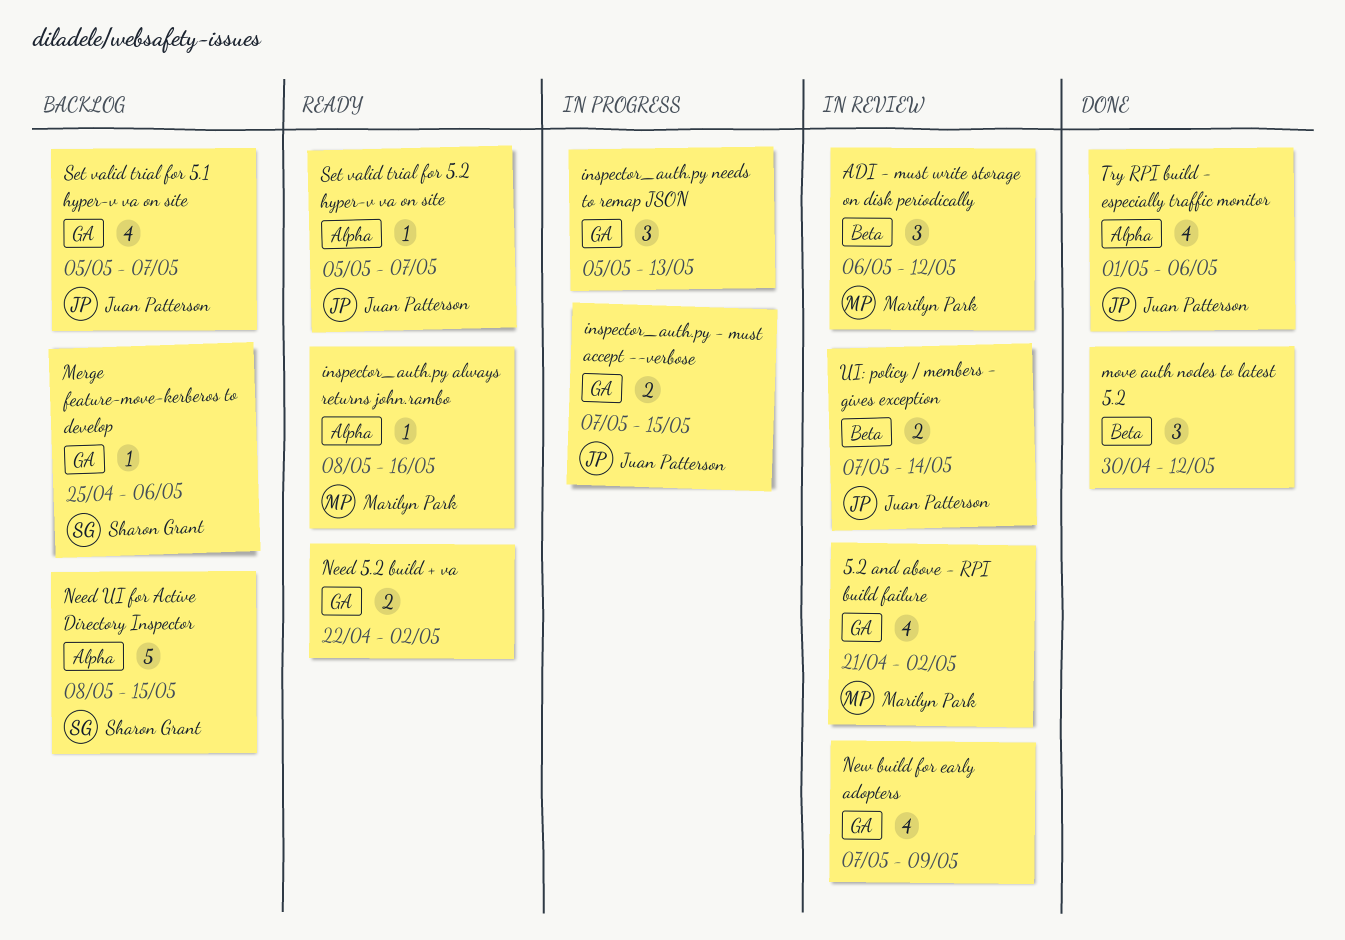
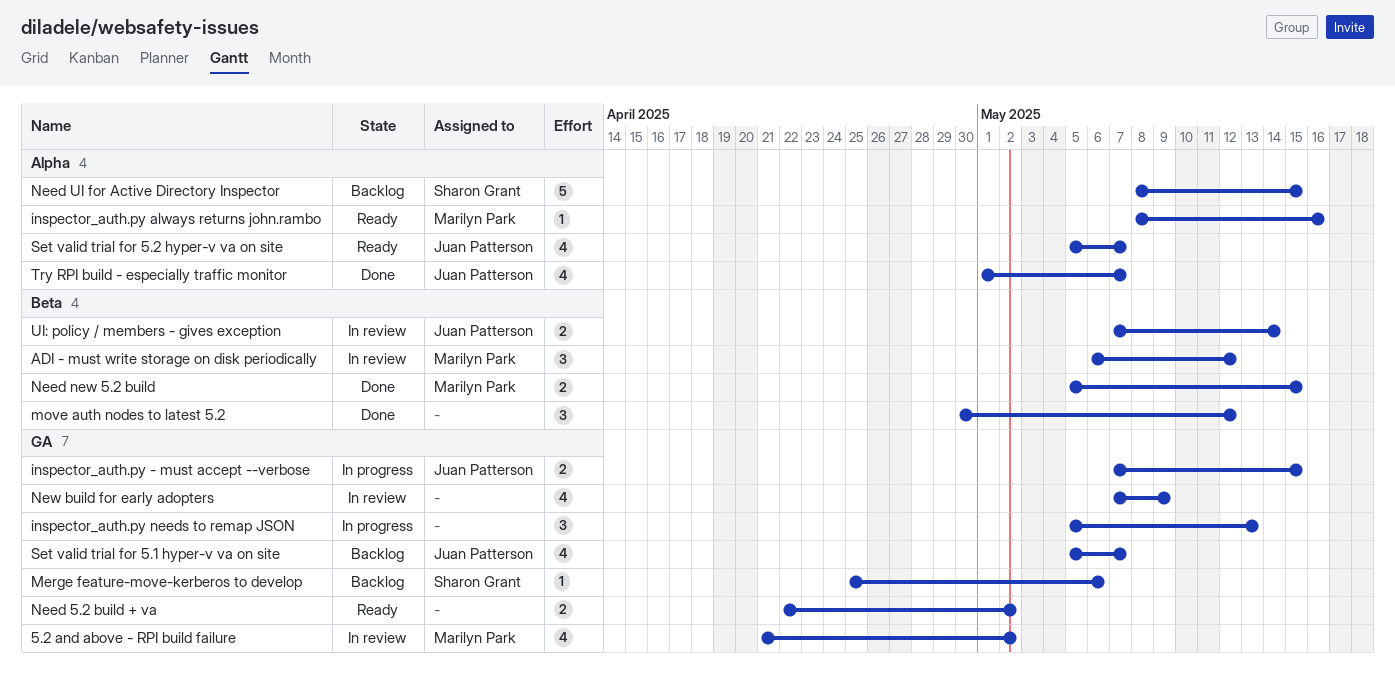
Need new 5.2 build: none -> present
Set valid trial for 5.2 hyper-v va on site, estimate: 1 -> 4
Try RPI build - especially traffic monitor, due: May 6 -> May 7

